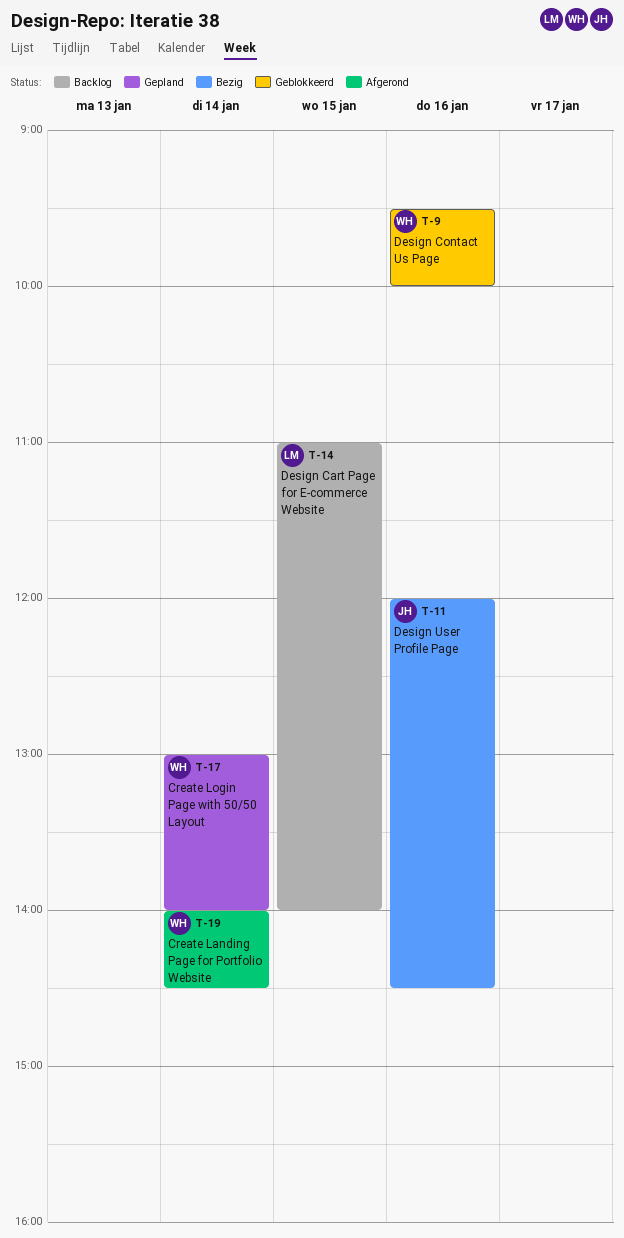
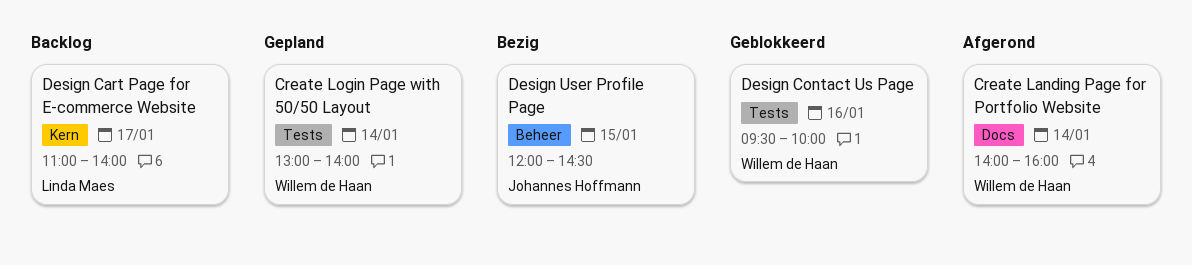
Create Landing Page for Portfolio Website, ends: 14:30 -> 16:00
Design Cart Page for E-commerce Website, day: Jan 15 -> Jan 17
Design User Profile Page, day: Jan 16 -> Jan 15

